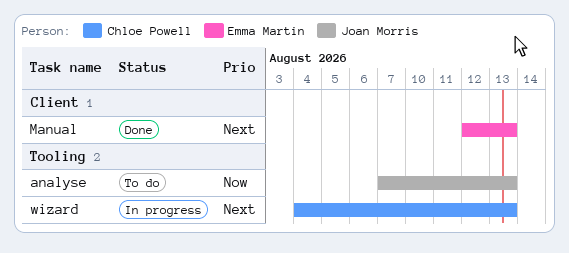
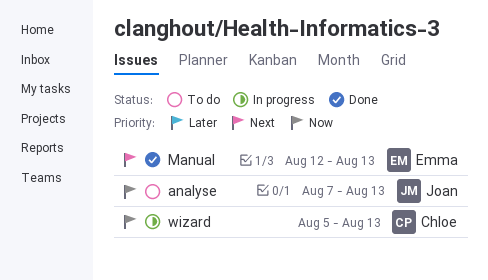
wizard, priority: Next -> Now
wizard, start: Aug 4 -> Aug 5

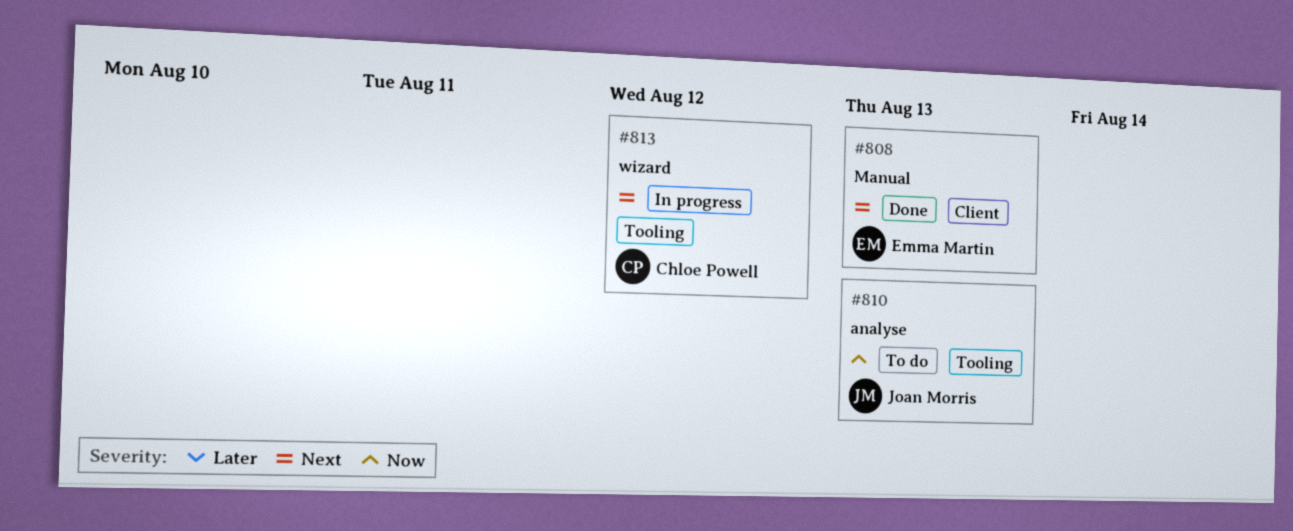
wizard, priority: Now -> Next
wizard, due: Aug 13 -> Aug 12

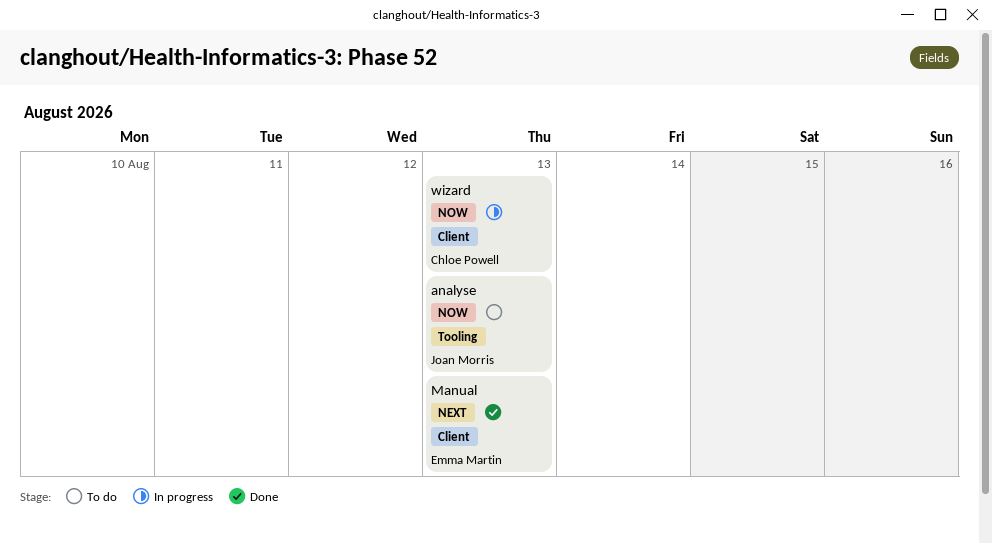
wizard, priority: Next -> Now
wizard, label: Tooling -> Client
wizard, due: Aug 12 -> Aug 13

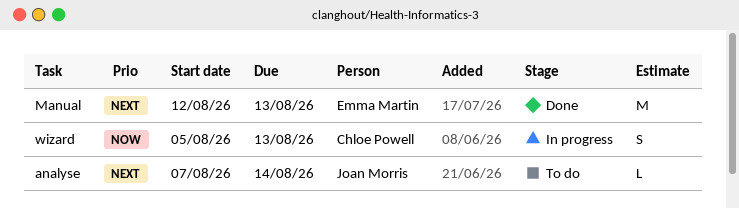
analyse, priority: Now -> Next
analyse, due: Aug 13 -> Aug 14

